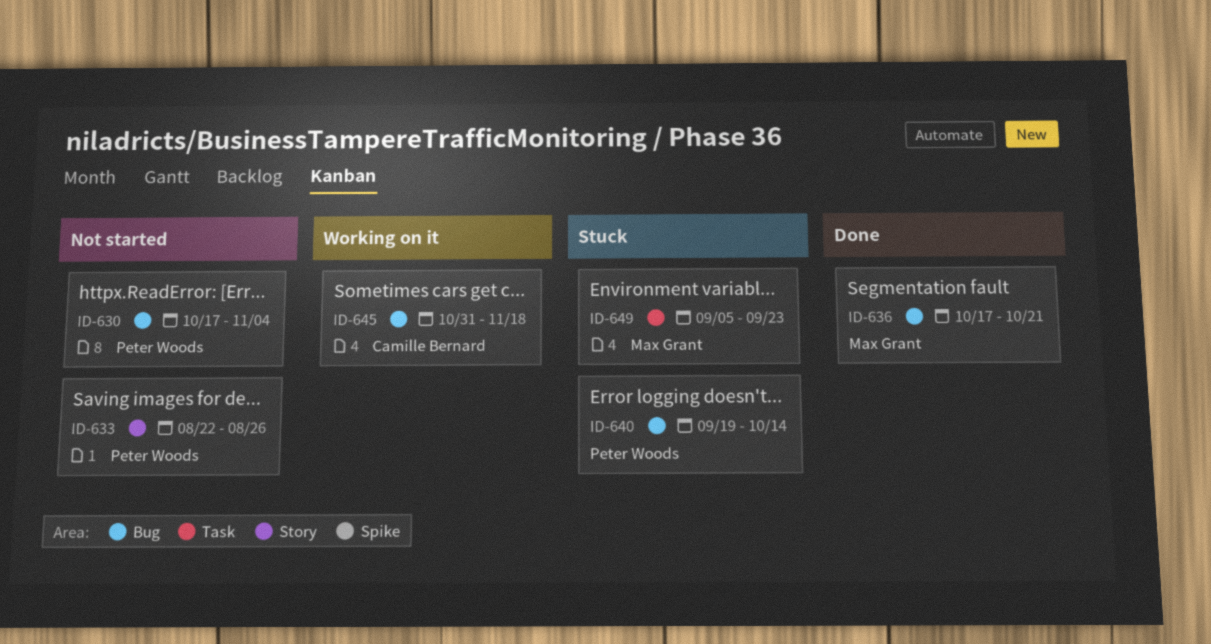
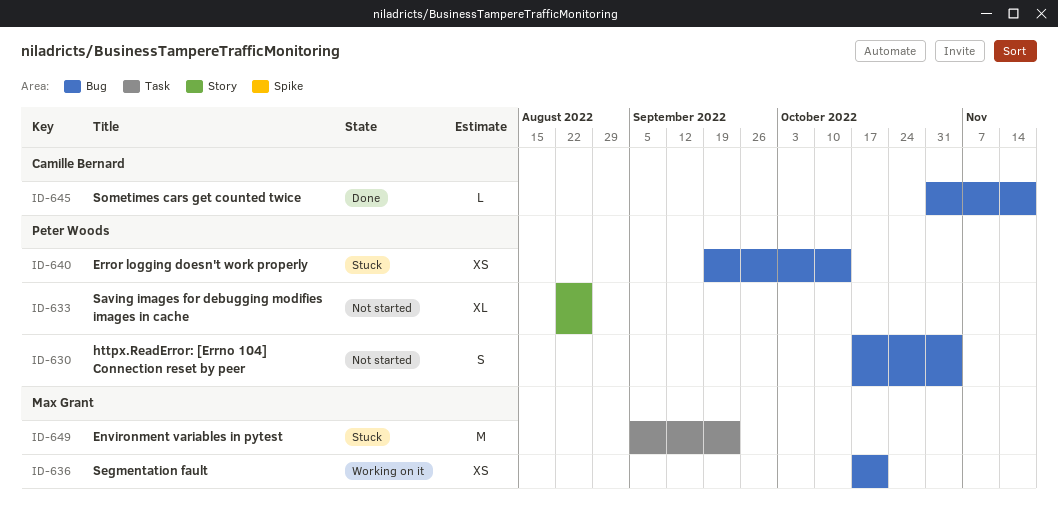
ID-636, status: Done -> Working on it
ID-645, status: Working on it -> Done

